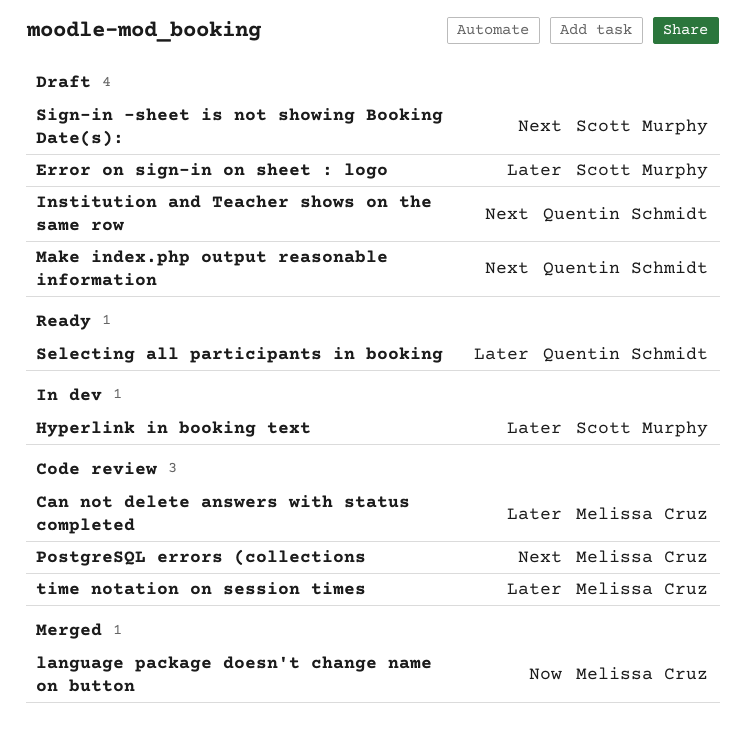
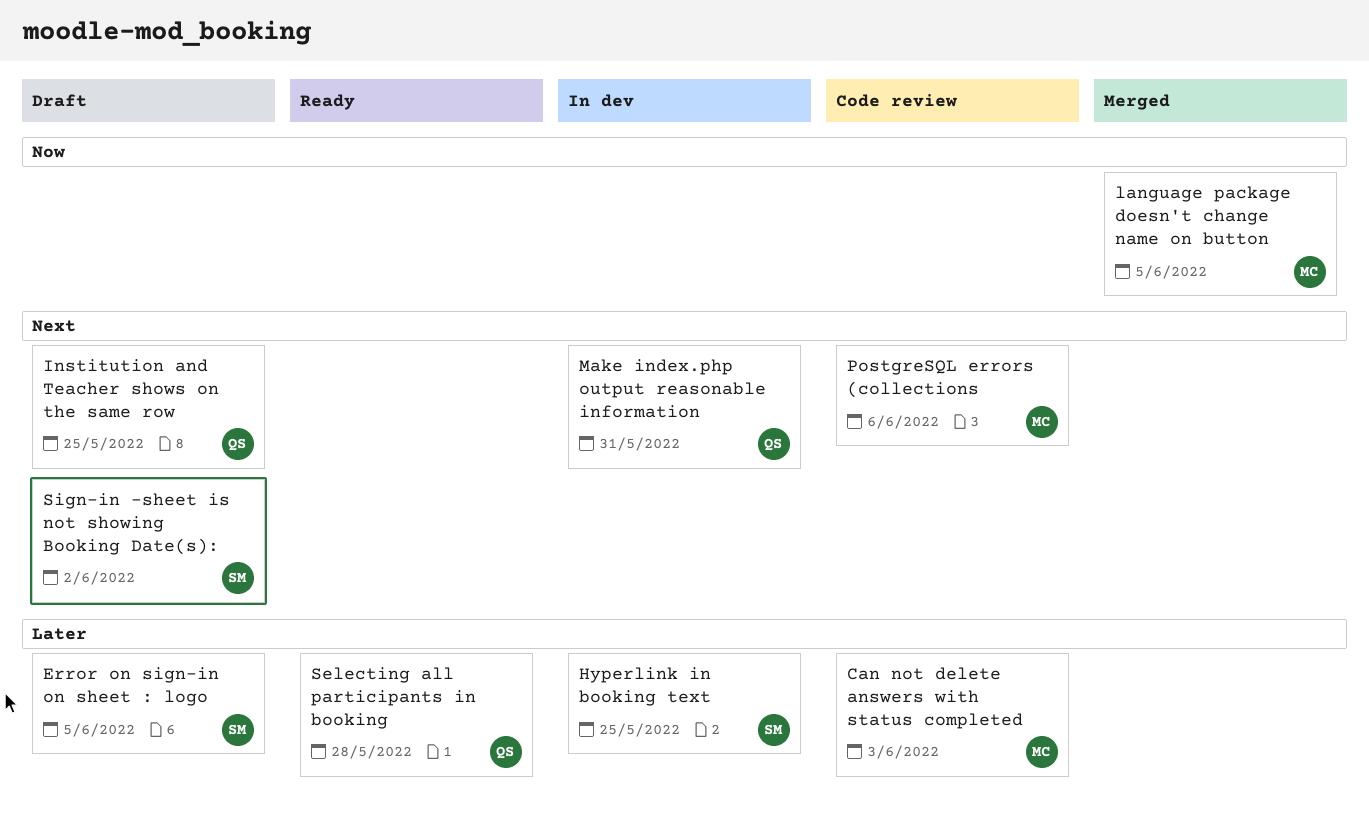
Make index.php output reasonable information, status: Draft -> In dev
time notation on session times: present -> none

